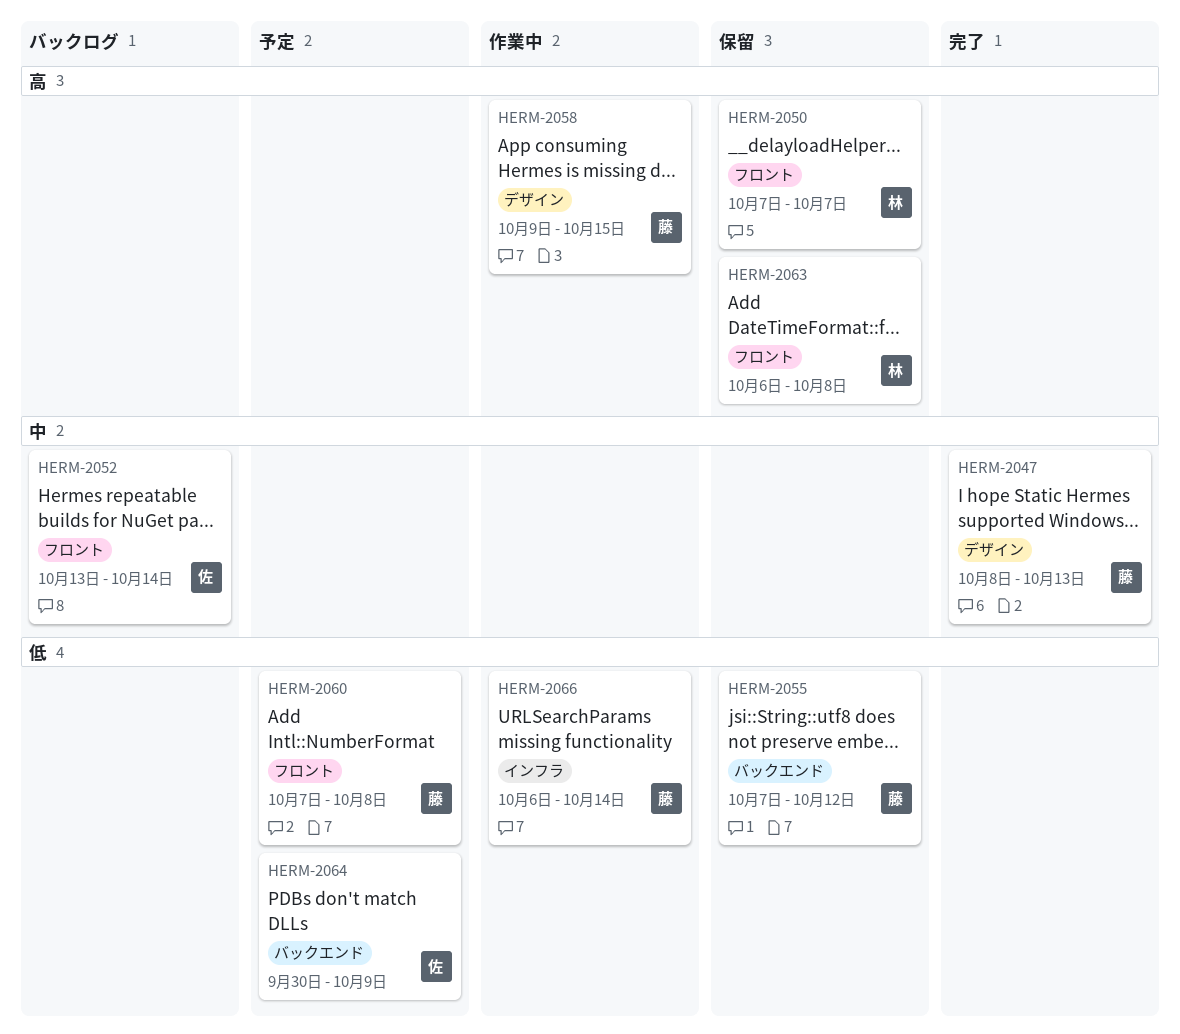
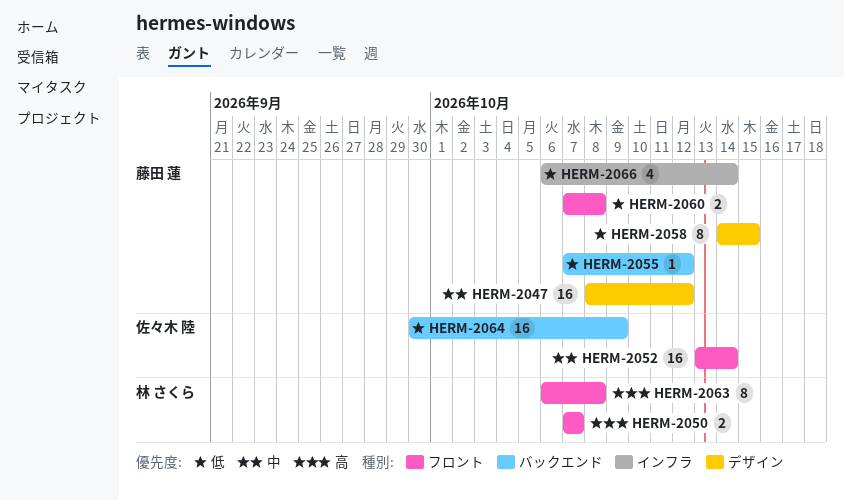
HERM-2047, due: Oct 13 -> Oct 12
HERM-2058, priority: 高 -> 低
HERM-2058, start: Oct 9 -> Oct 14

